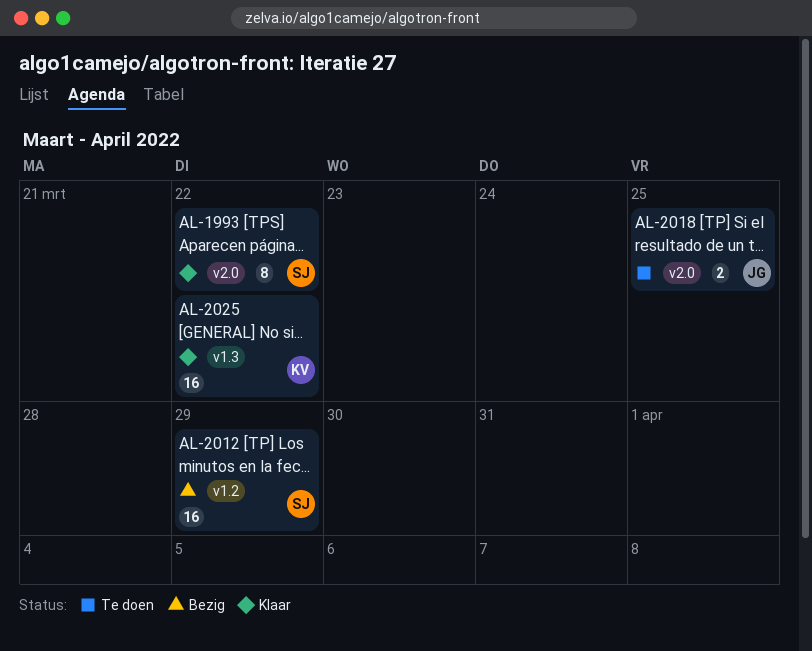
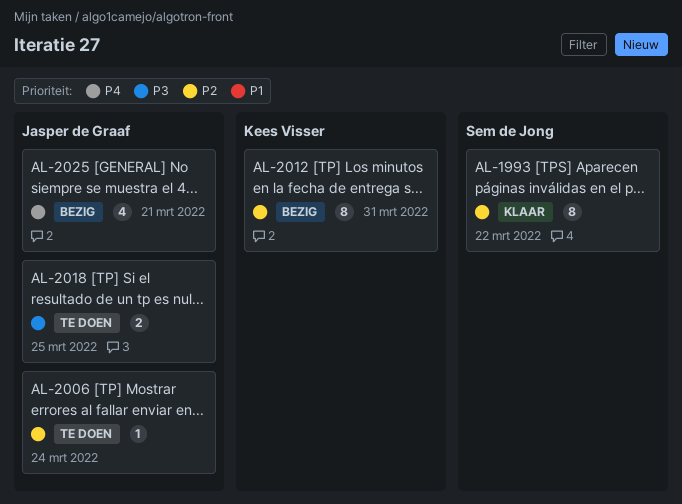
AL-2006: none -> present
AL-2012, owner: Sem de Jong -> Kees Visser
AL-2012, estimate: 16 -> 8
AL-2012, due: Mar 29 -> Mar 31
AL-2025, status: Klaar -> Bezig
AL-2025, owner: Kees Visser -> Jasper de Graaf
AL-2025, estimate: 16 -> 4
AL-2025, due: Mar 22 -> Mar 21

